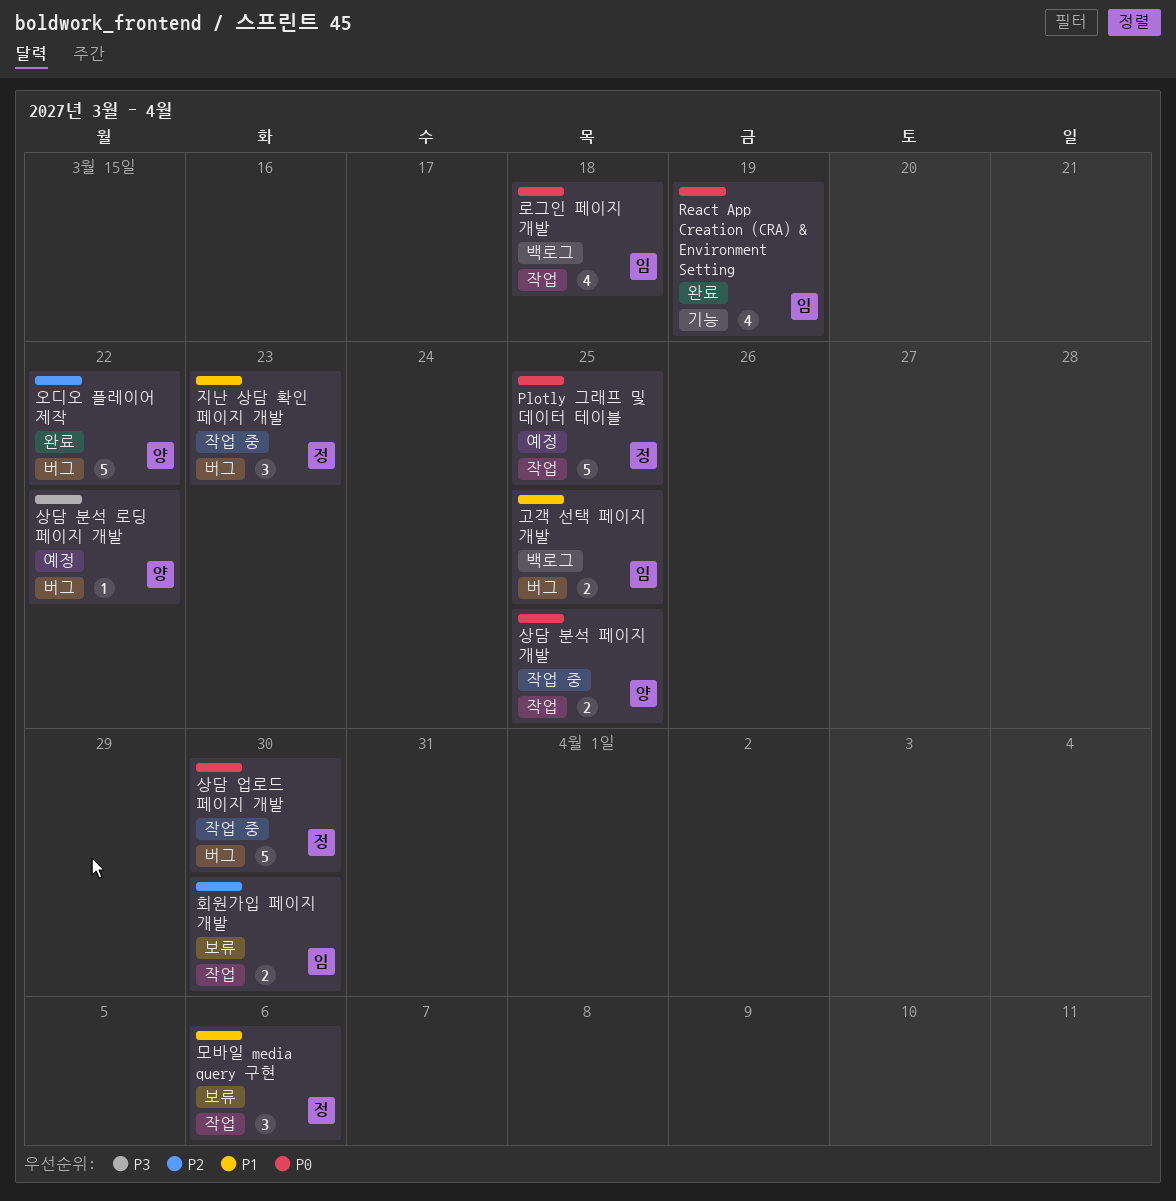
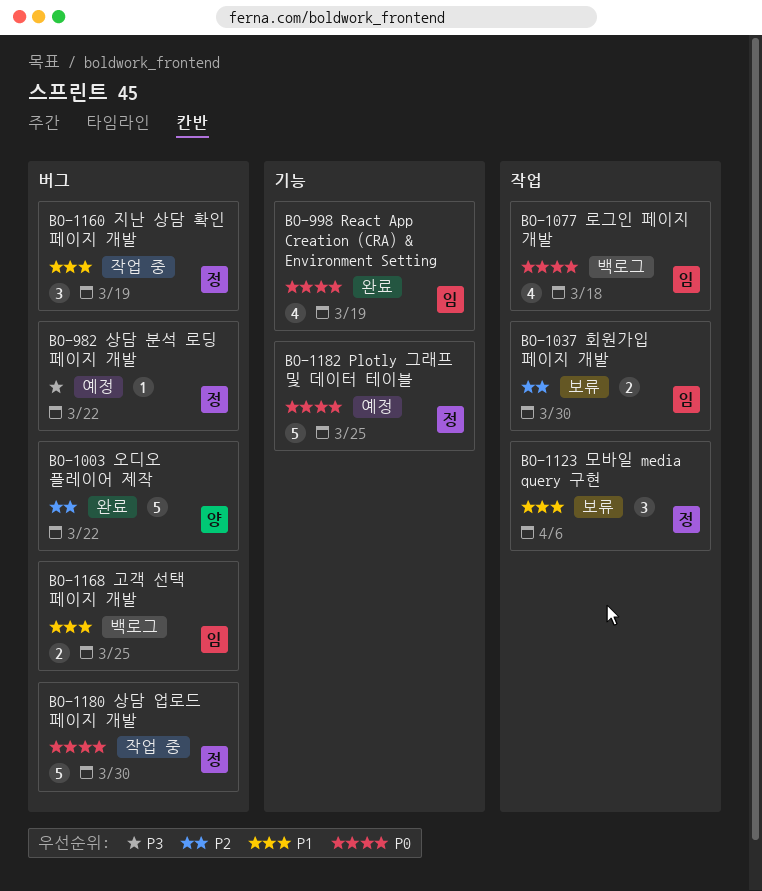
Plotly 그래프 및 데이터 테이블, label: 작업 -> 기능
상담 분석 로딩 페이지 개발, owner: 양 -> 정
상담 분석 페이지 개발: present -> none
지난 상담 확인 페이지 개발, due: Mar 23 -> Mar 19

